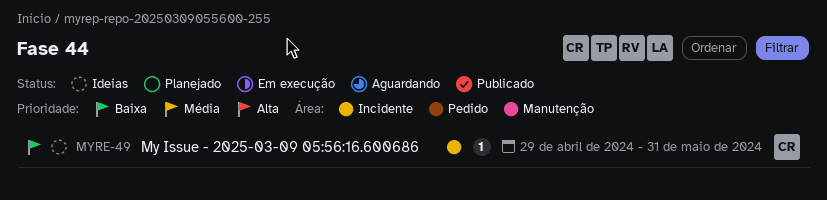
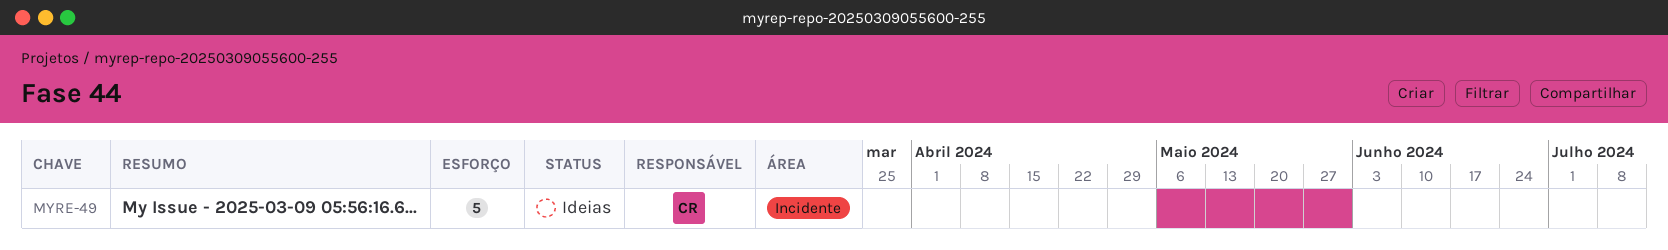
MYRE-49, estimate: 1 -> 5
MYRE-49, start: Apr 29 -> May 6

